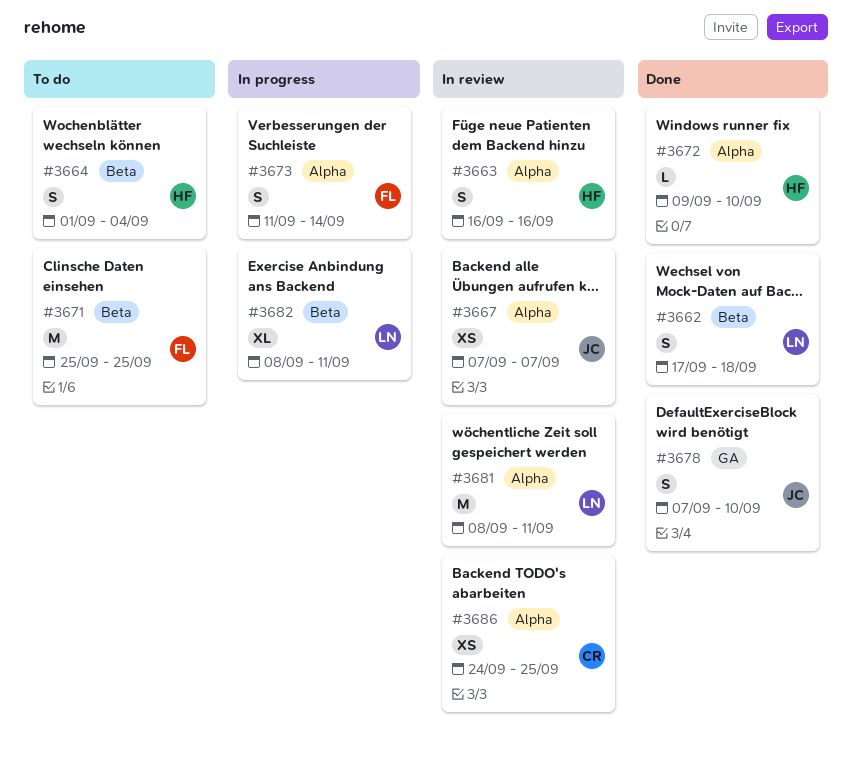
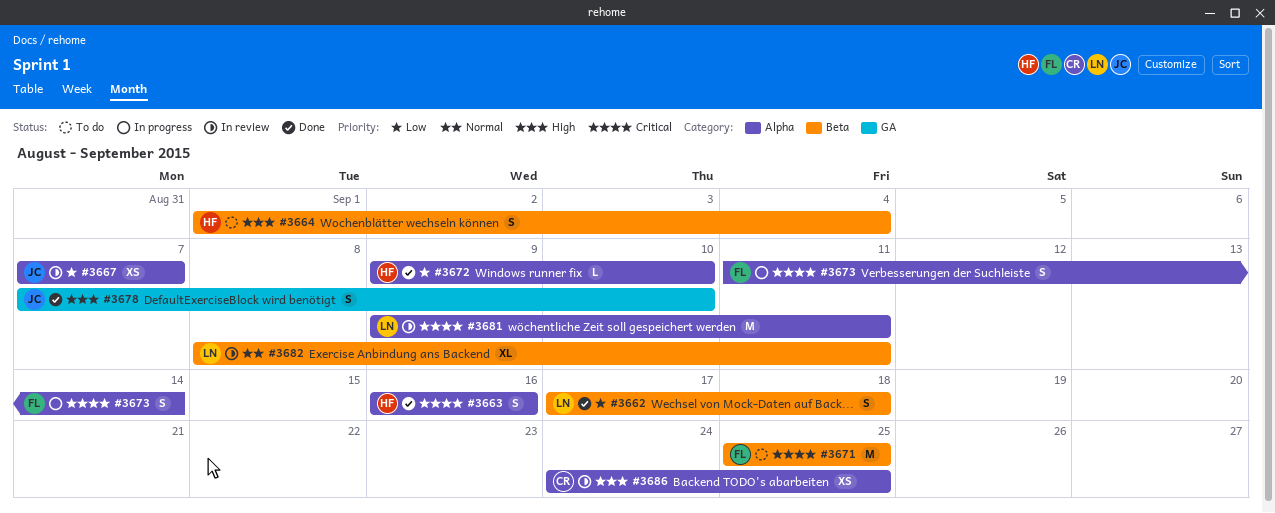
#3663, status: In review -> Done
#3681, start: Sep 8 -> Sep 9
#3682, status: In progress -> In review

